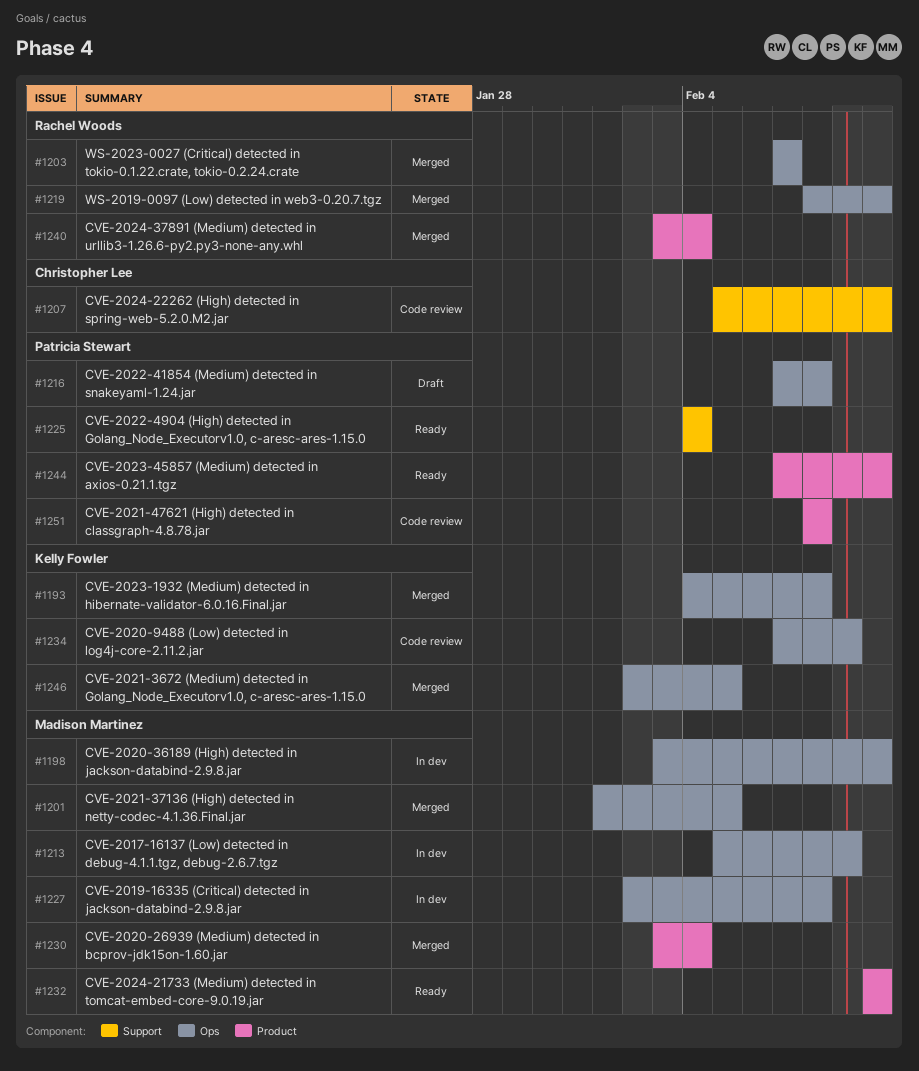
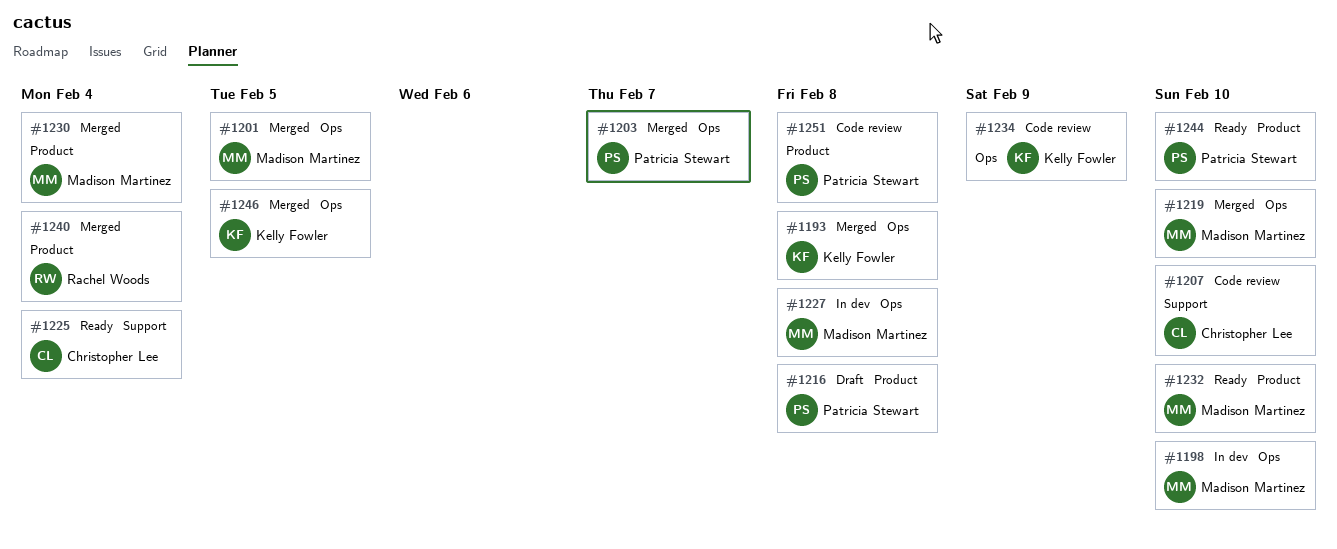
#1203, owner: Rachel Woods -> Patricia Stewart
#1213: present -> none
#1216, label: Ops -> Product
#1219, owner: Rachel Woods -> Madison Martinez
#1225, owner: Patricia Stewart -> Christopher Lee

